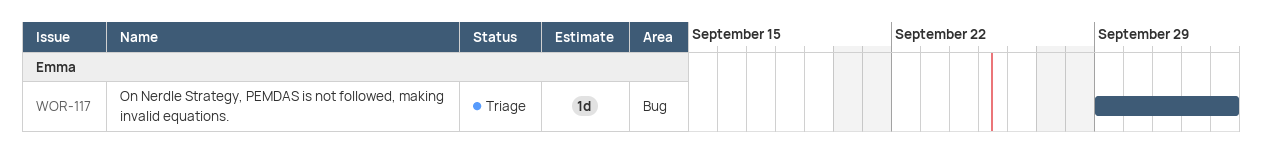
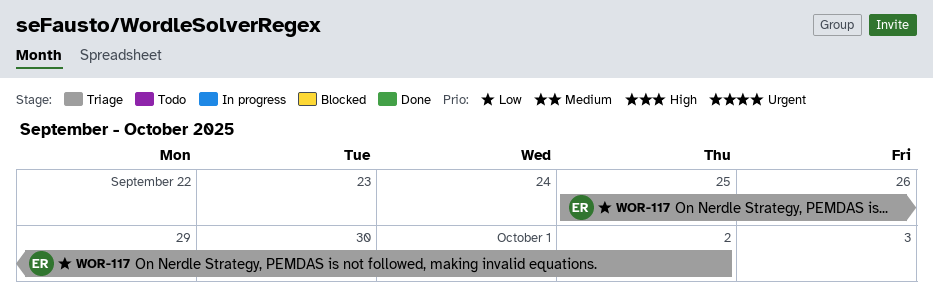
WOR-117, start: Sep 29 -> Sep 25
WOR-117, due: Oct 3 -> Oct 2

